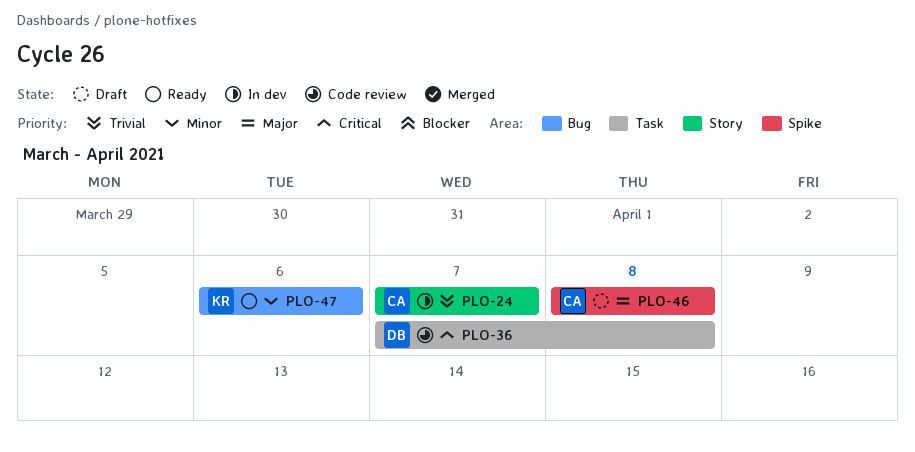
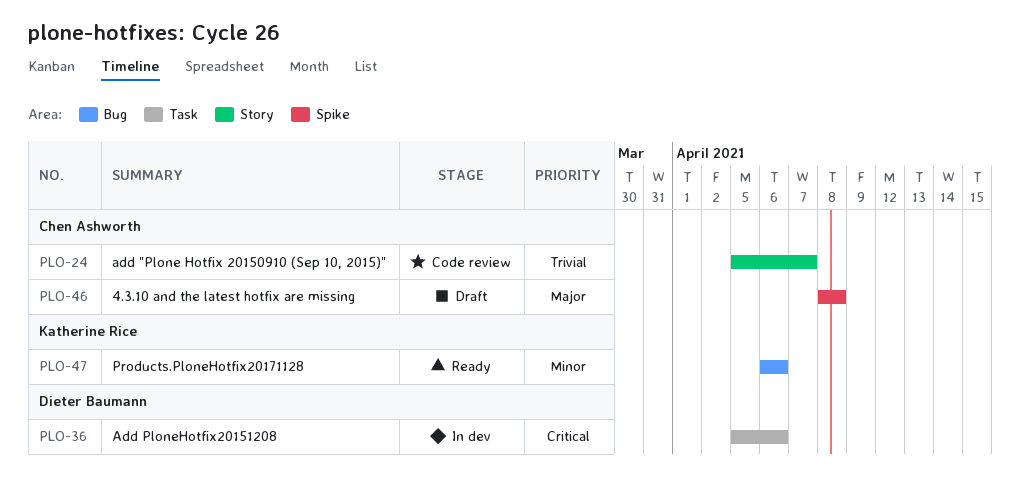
PLO-24, status: In dev -> Code review
PLO-24, start: Apr 7 -> Apr 5
PLO-36, status: Code review -> In dev
PLO-36, start: Apr 7 -> Apr 5
PLO-36, due: Apr 8 -> Apr 6

